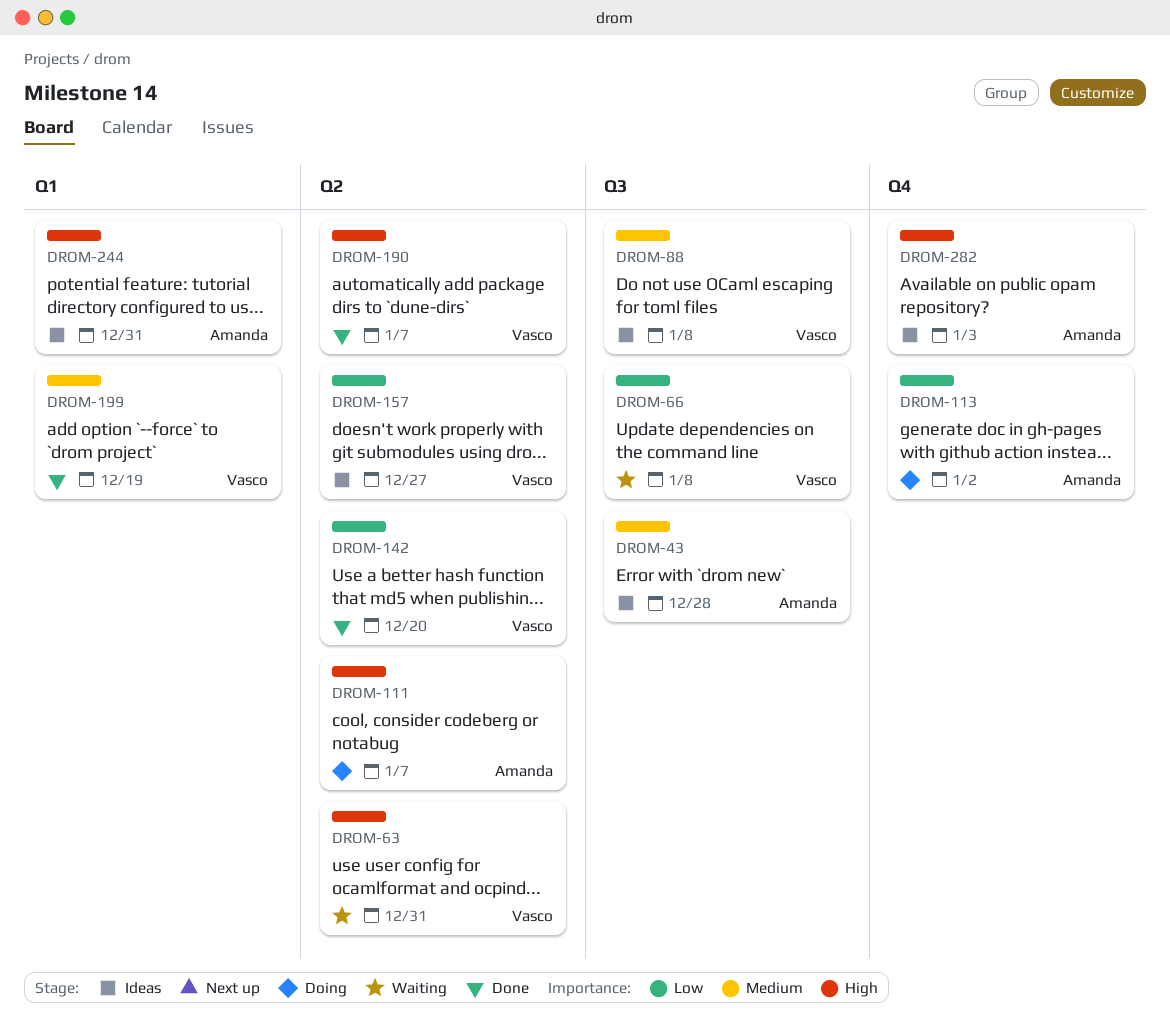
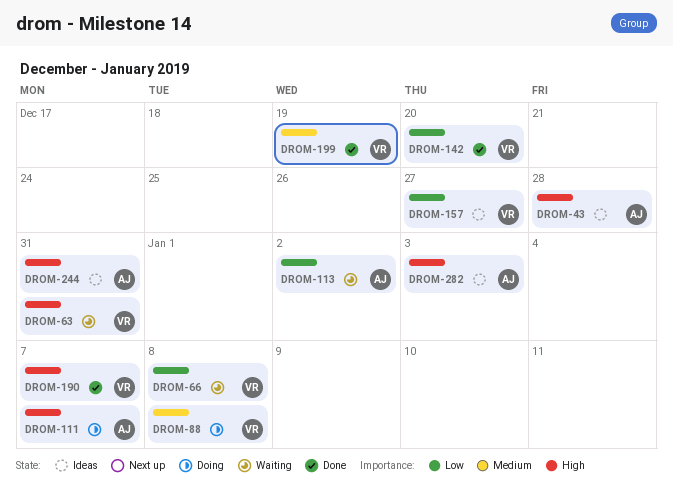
DROM-43, priority: Medium -> High
DROM-88, status: Ideas -> Doing
DROM-113, status: Doing -> Waiting

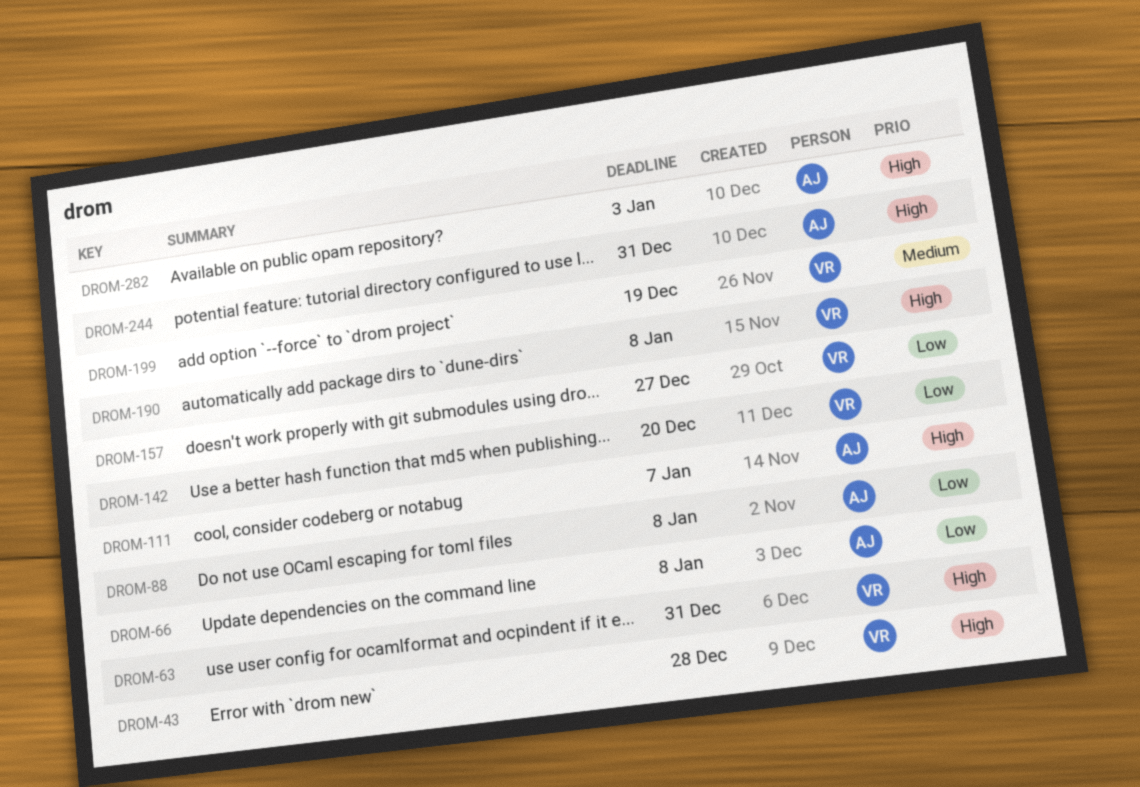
DROM-43, owner: AJ -> VR
DROM-66, owner: VR -> AJ
DROM-88, owner: VR -> AJ
DROM-88, priority: Medium -> Low
DROM-113: present -> none
DROM-190, due: Jan 7 -> Jan 8

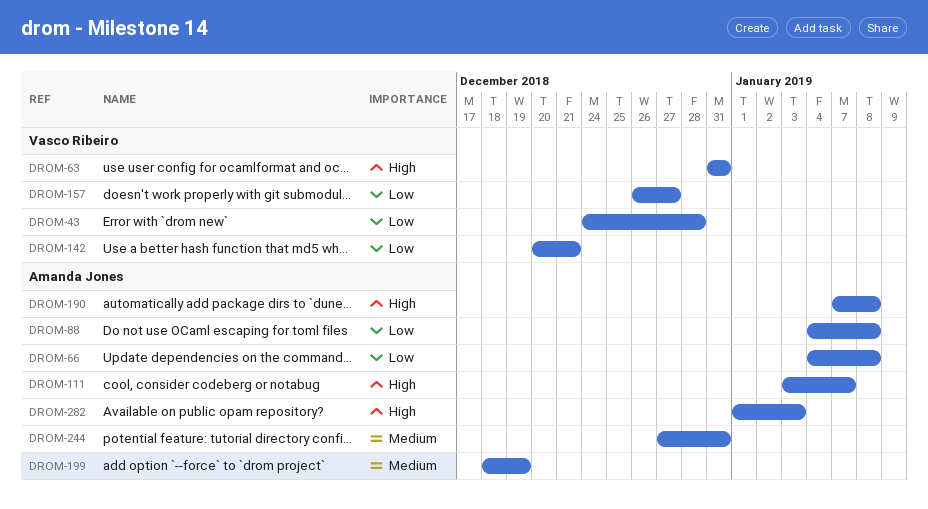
DROM-43, priority: High -> Low
DROM-142, due: Dec 20 -> Dec 21
DROM-190, owner: Vasco Ribeiro -> Amanda Jones
DROM-199, owner: Vasco Ribeiro -> Amanda Jones
DROM-244, priority: High -> Medium

